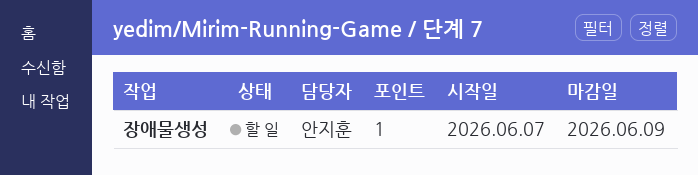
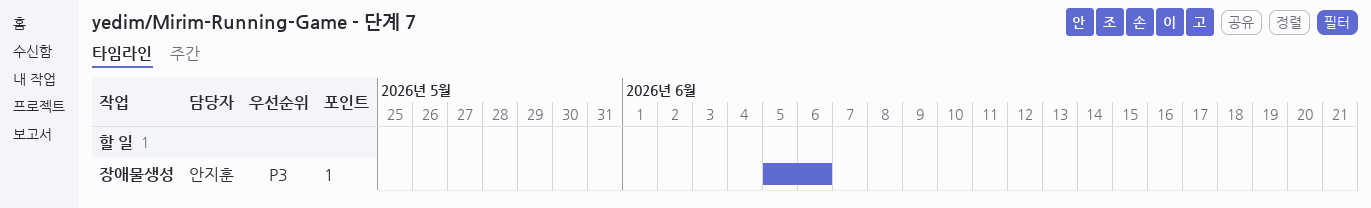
장애물생성, start: Jun 7 -> Jun 5
장애물생성, due: Jun 9 -> Jun 6

